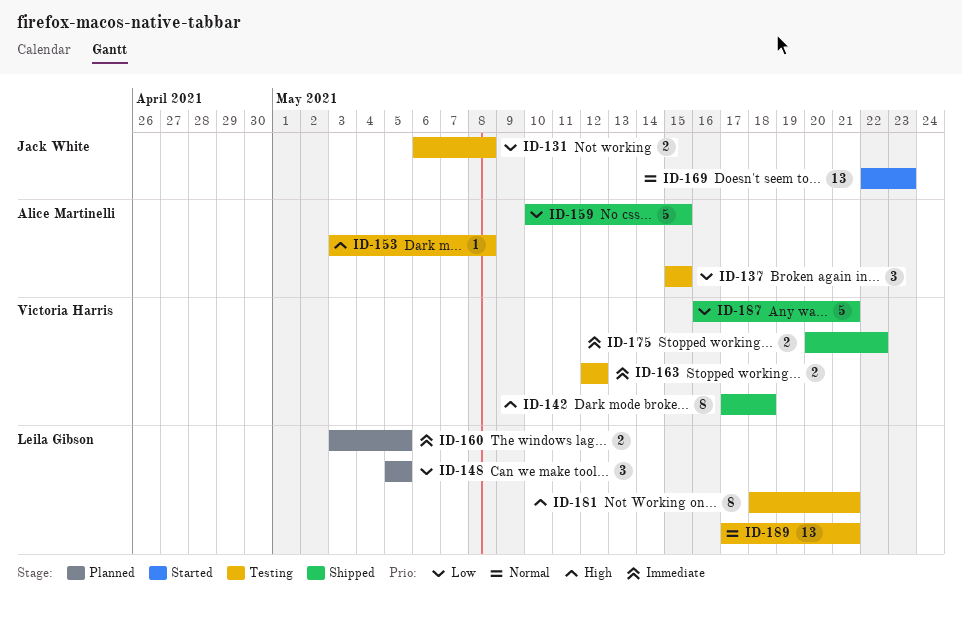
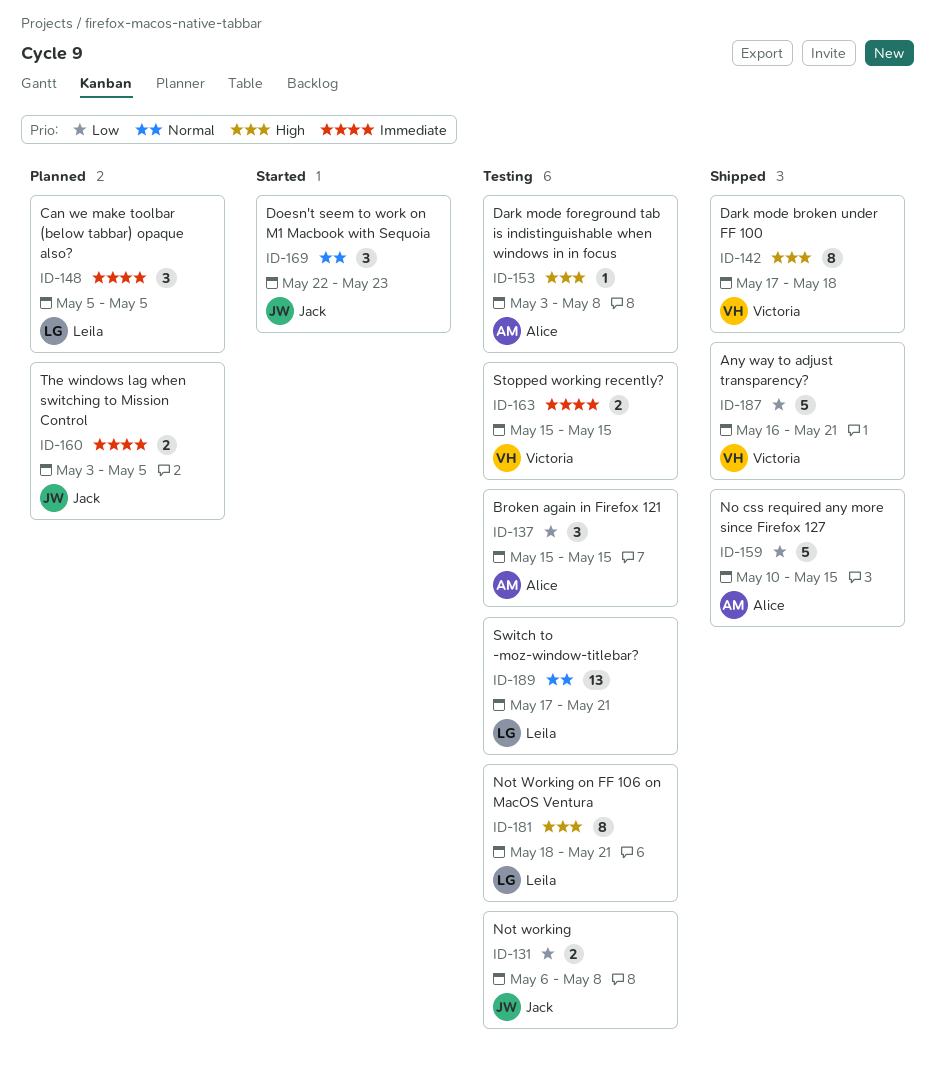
ID-148, priority: Low -> Immediate
ID-160, owner: Leila Gibson -> Jack White
ID-163, start: May 12 -> May 15
ID-163, due: May 12 -> May 15
ID-169, estimate: 13 -> 3
ID-175: present -> none

